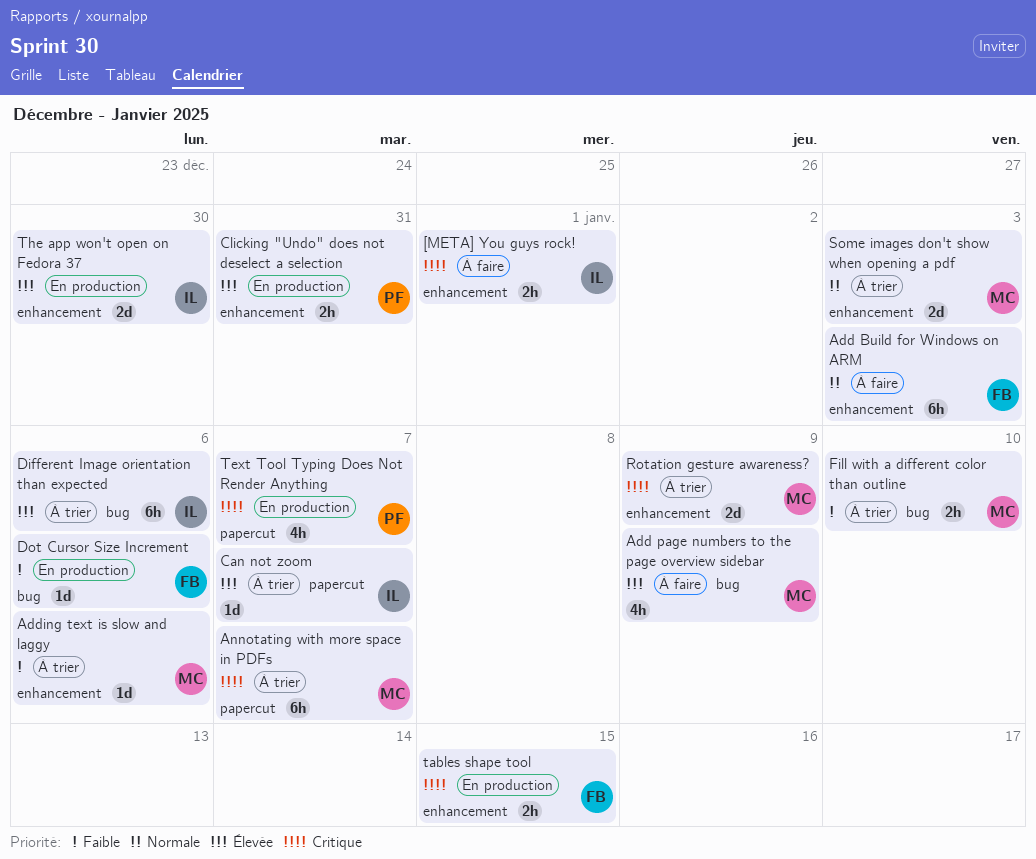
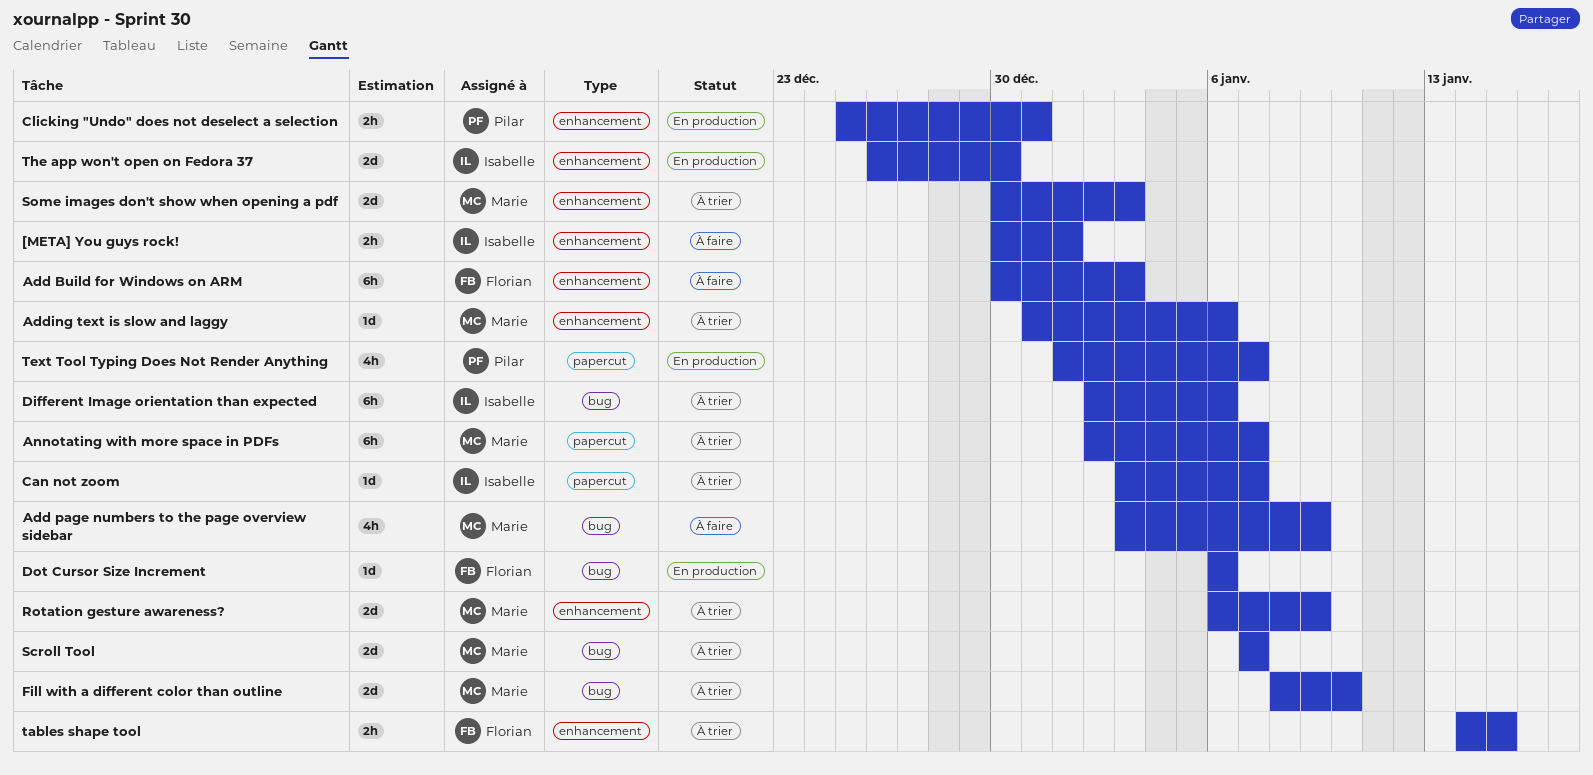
Fill with a different color than outline, estimate: 2h -> 2d
Scroll Tool: none -> present
tables shape tool, status: En production -> À trier

